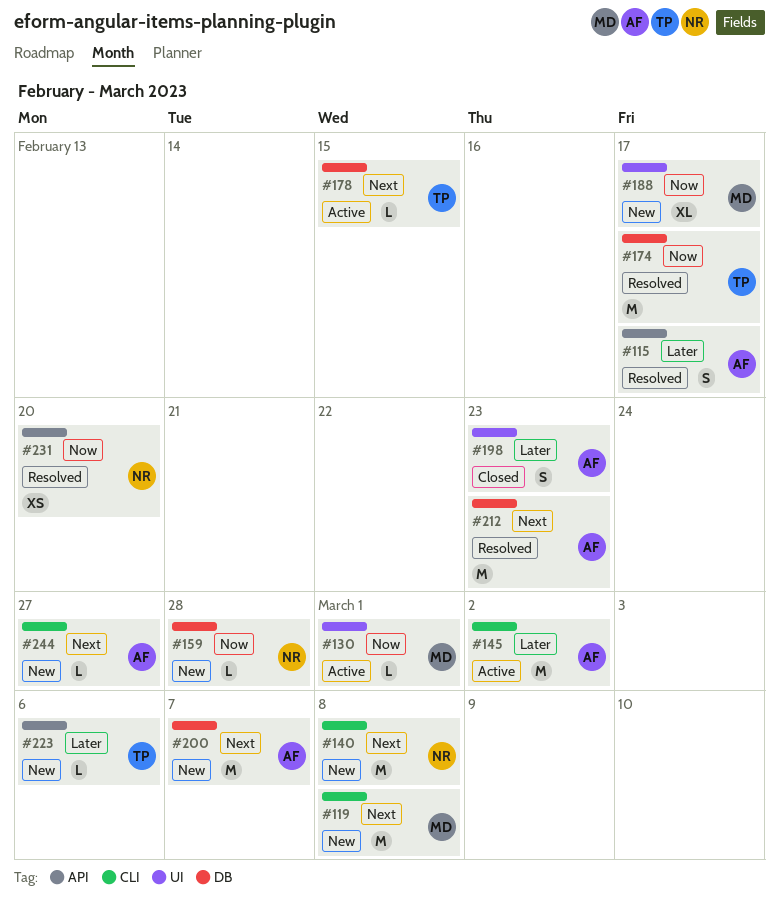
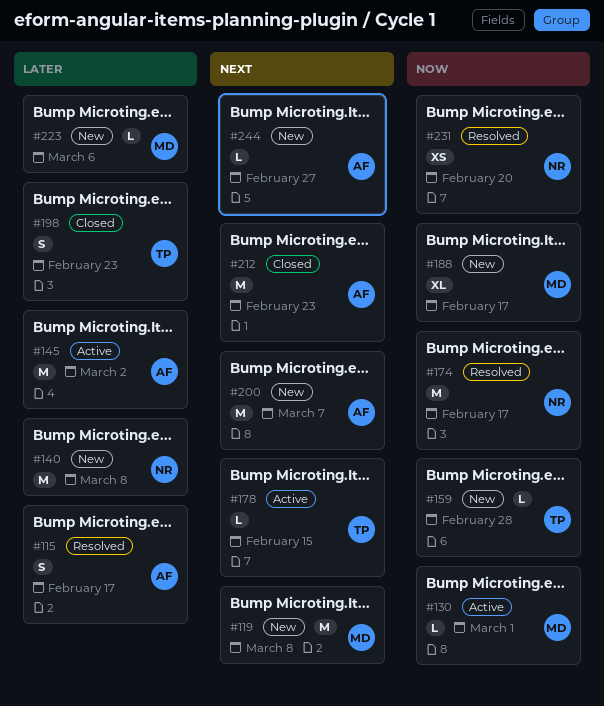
#140, priority: Next -> Later
#159, owner: NR -> TP
#174, owner: TP -> NR
#198, owner: AF -> TP
#212, status: Resolved -> Closed
#223, owner: TP -> MD

